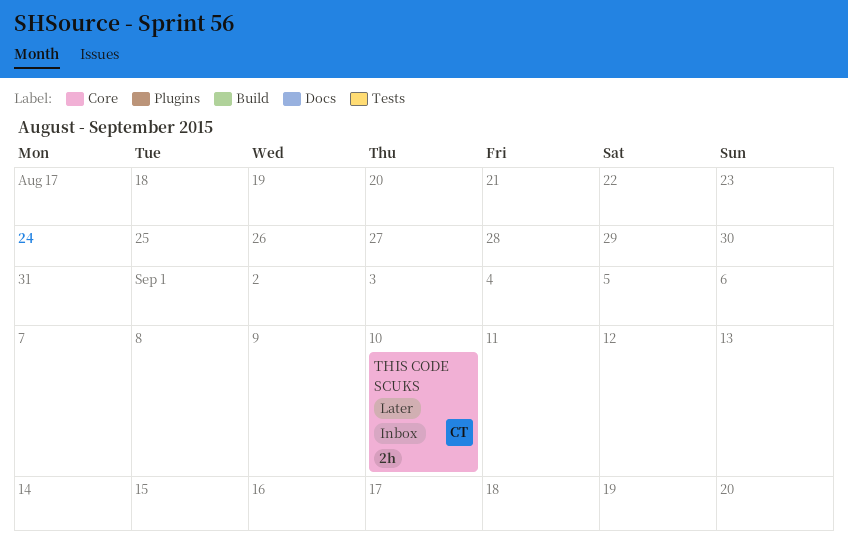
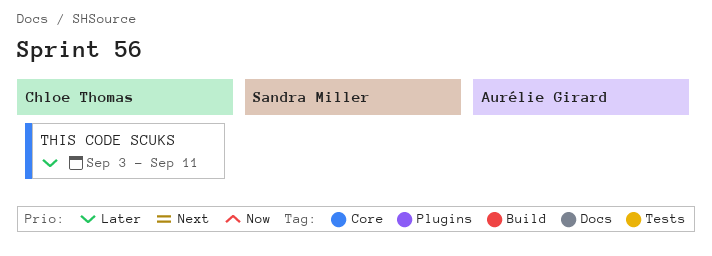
THIS CODE SCUKS, due: Sep 10 -> Sep 11

